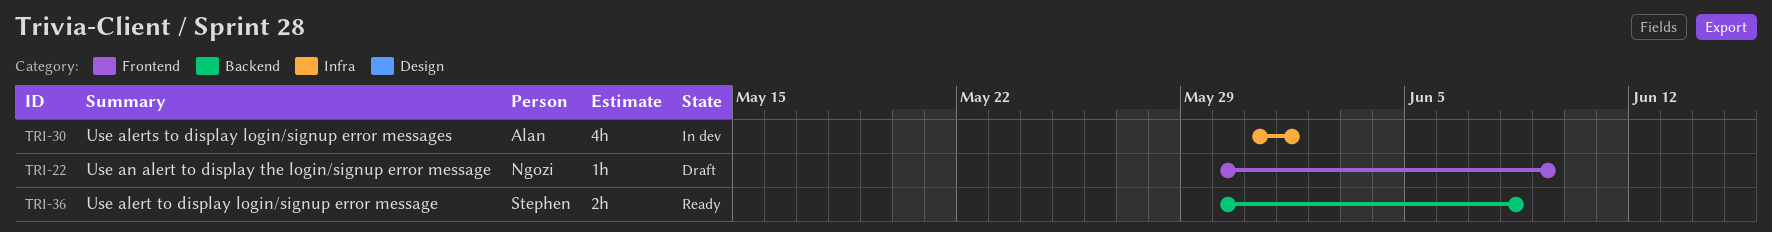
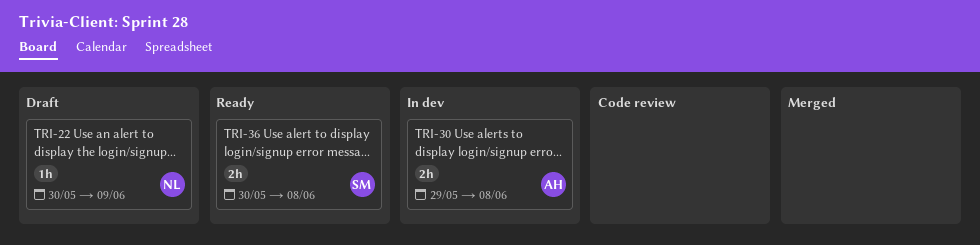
TRI-30, estimate: 4h -> 2h
TRI-30, start: May 31 -> May 29
TRI-30, due: Jun 1 -> Jun 8

